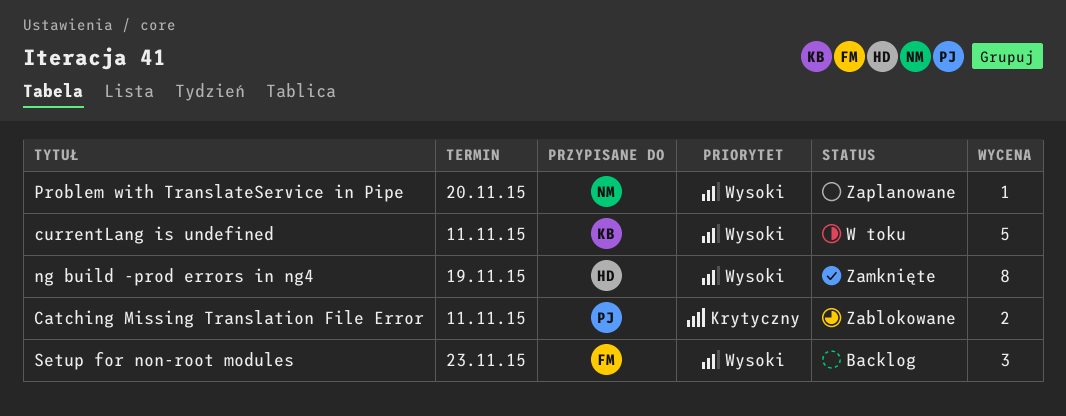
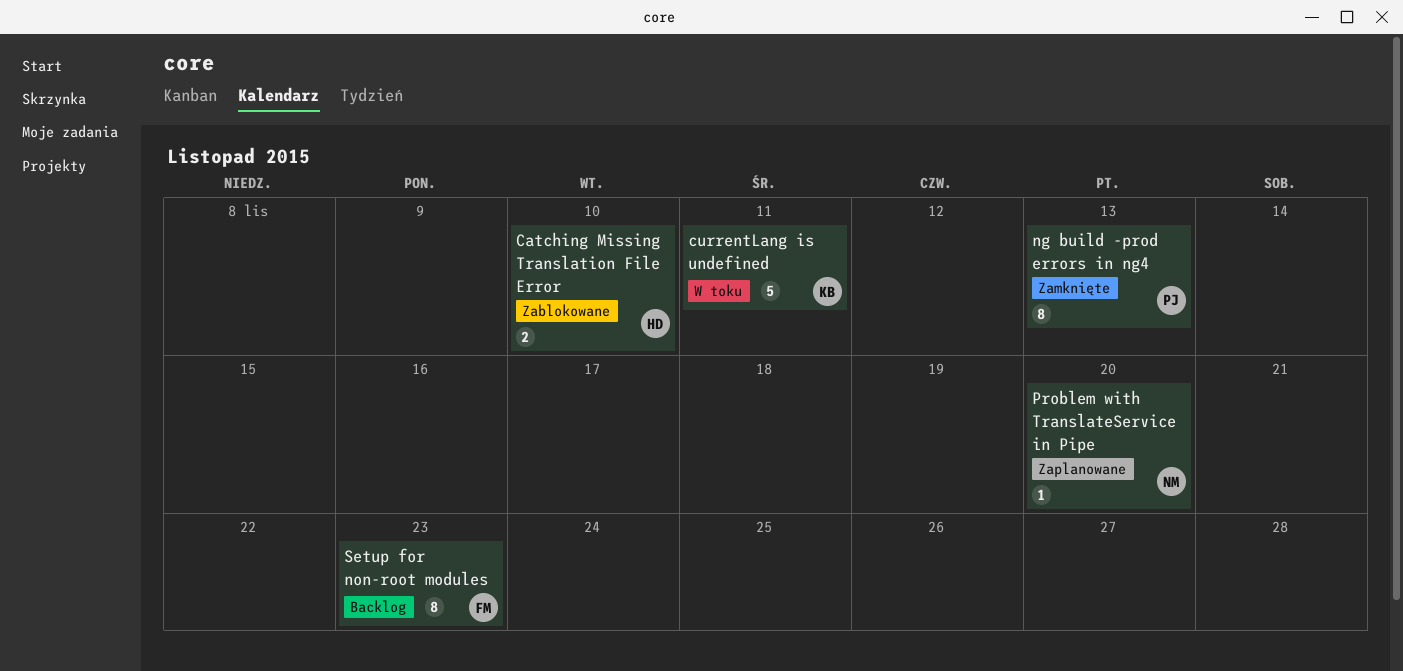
Catching Missing Translation File Error, owner: PJ -> HD
Catching Missing Translation File Error, due: Nov 11 -> Nov 10
ng build -prod errors in ng4, owner: HD -> PJ
ng build -prod errors in ng4, due: Nov 19 -> Nov 13
Setup for non-root modules, estimate: 3 -> 8

